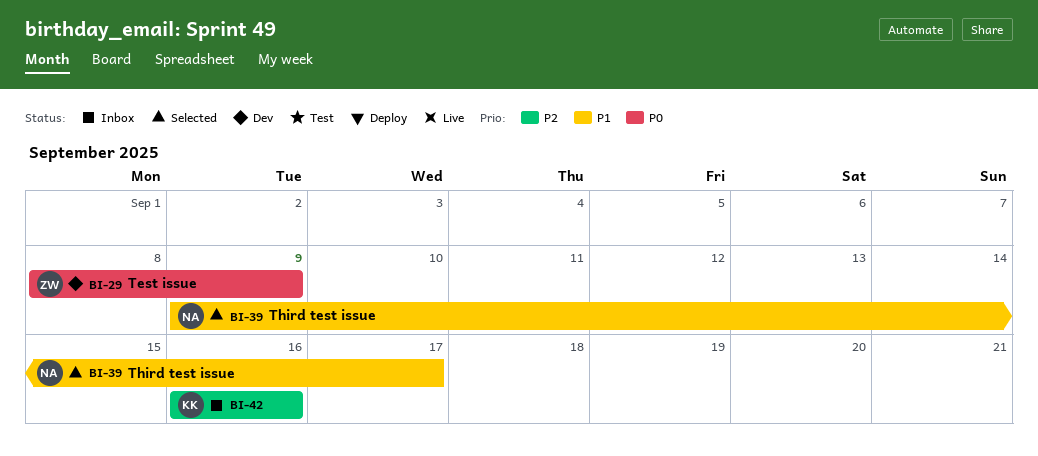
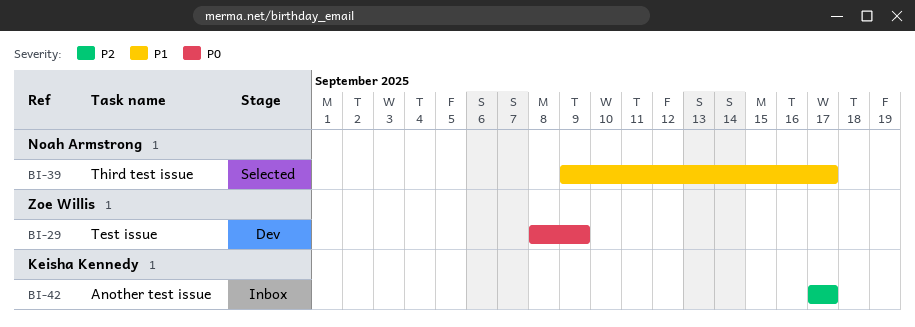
BI-42, start: Sep 16 -> Sep 17
BI-42, due: Sep 16 -> Sep 17

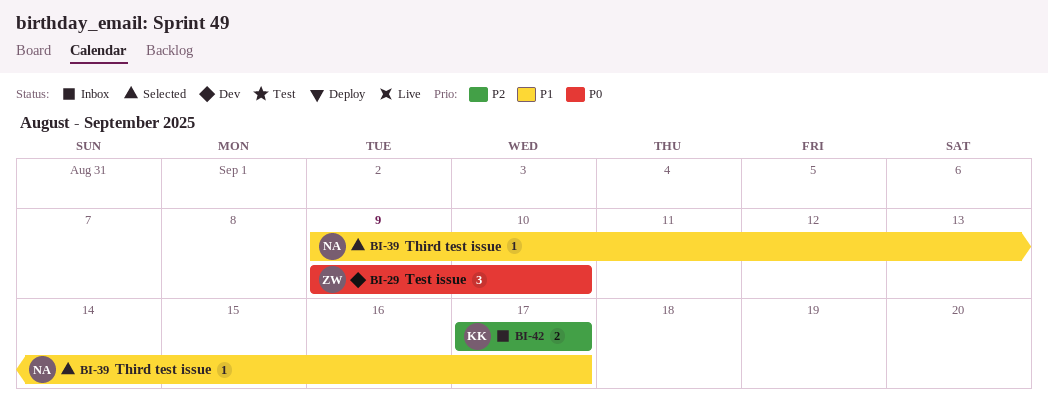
BI-29, start: Sep 8 -> Sep 9
BI-29, due: Sep 9 -> Sep 10

